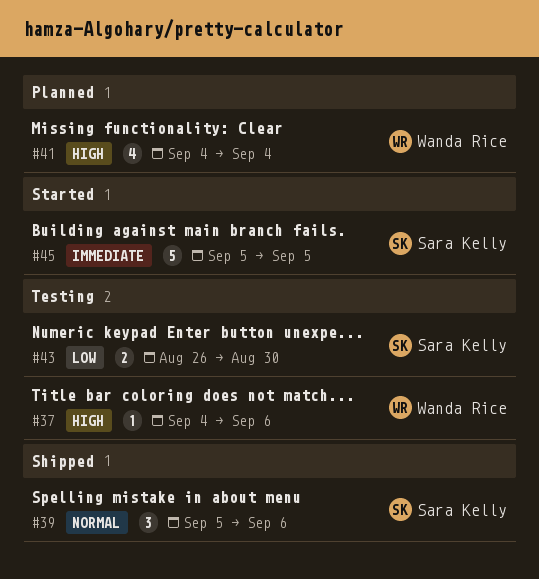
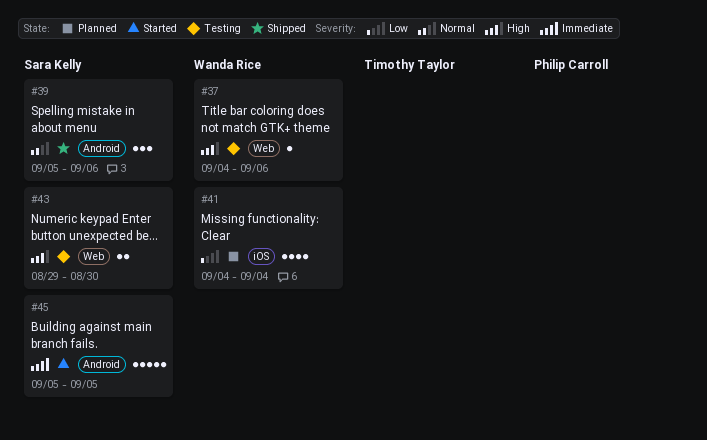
#41, priority: High -> Low
#43, priority: Low -> High
#43, start: Aug 26 -> Aug 29

